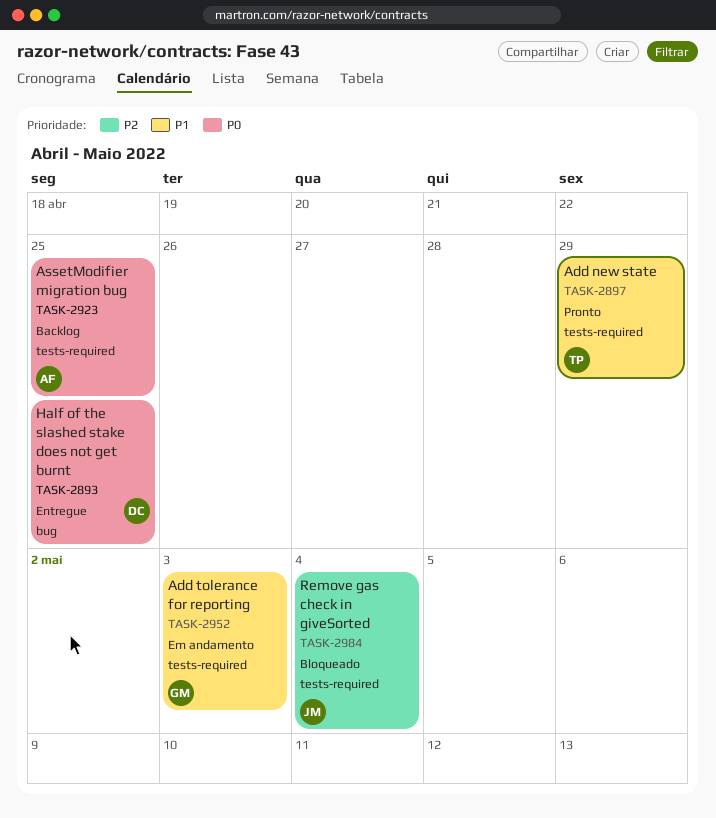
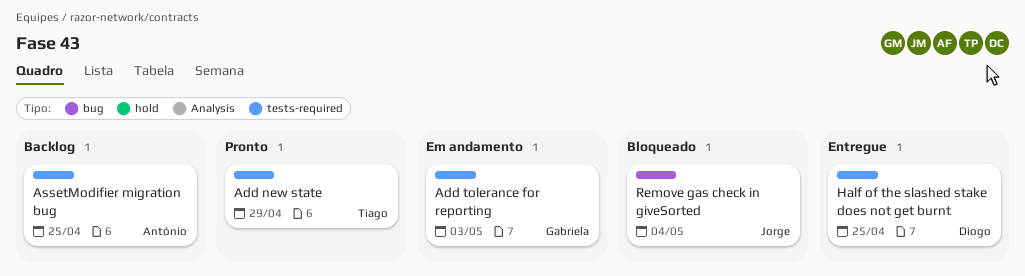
Half of the slashed stake does not get burnt, label: bug -> tests-required
Remove gas check in giveSorted, label: tests-required -> bug

